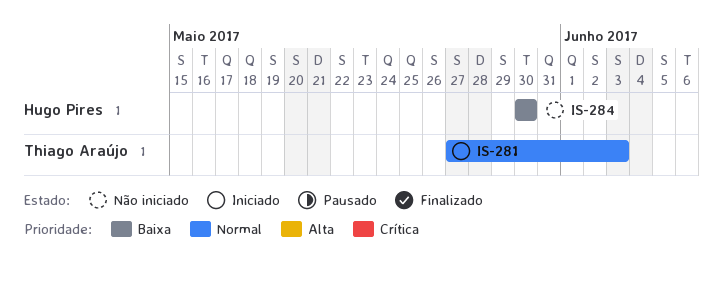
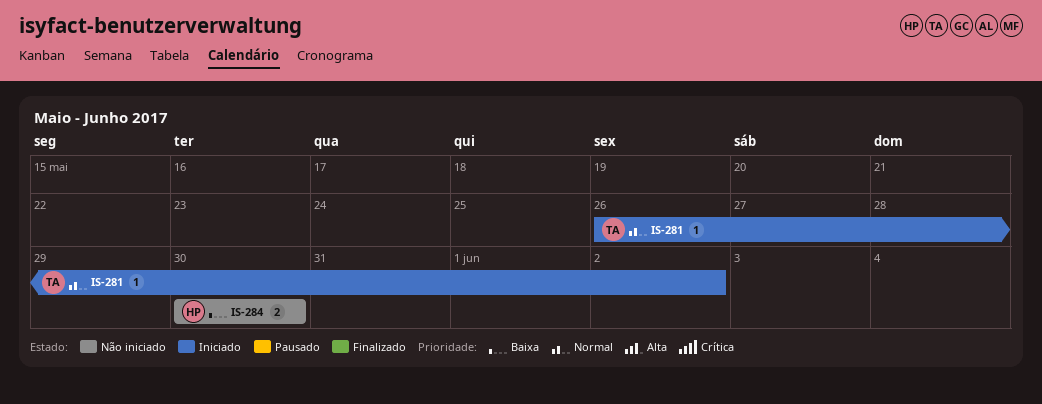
IS-281, start: May 27 -> May 26
IS-281, due: Jun 3 -> Jun 2

